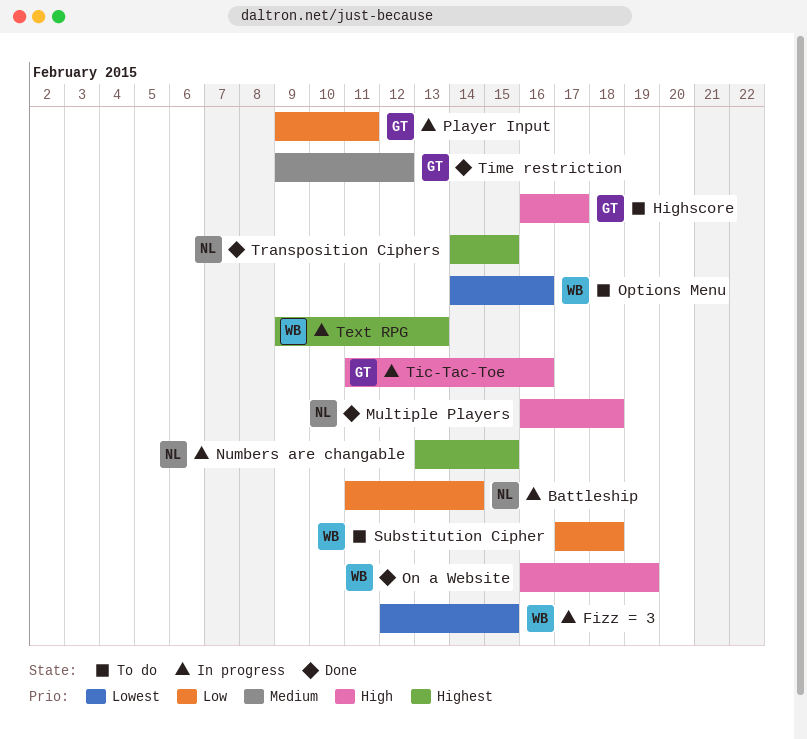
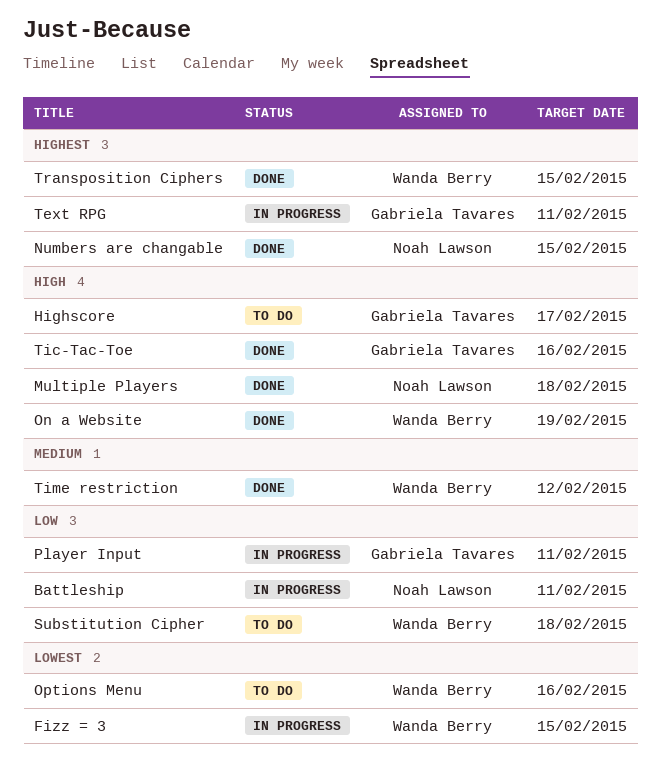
Battleship, due: Feb 14 -> Feb 11
Numbers are changable, status: In progress -> Done
Text RPG, owner: Wanda Berry -> Gabriela Tavares
Text RPG, due: Feb 13 -> Feb 11
Tic-Tac-Toe, status: In progress -> Done
Time restriction, owner: Gabriela Tavares -> Wanda Berry
Transposition Ciphers, owner: Noah Lawson -> Wanda Berry

